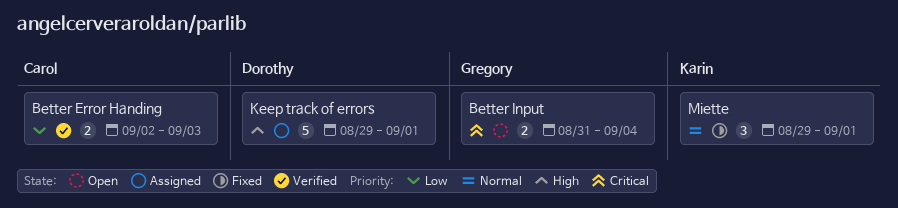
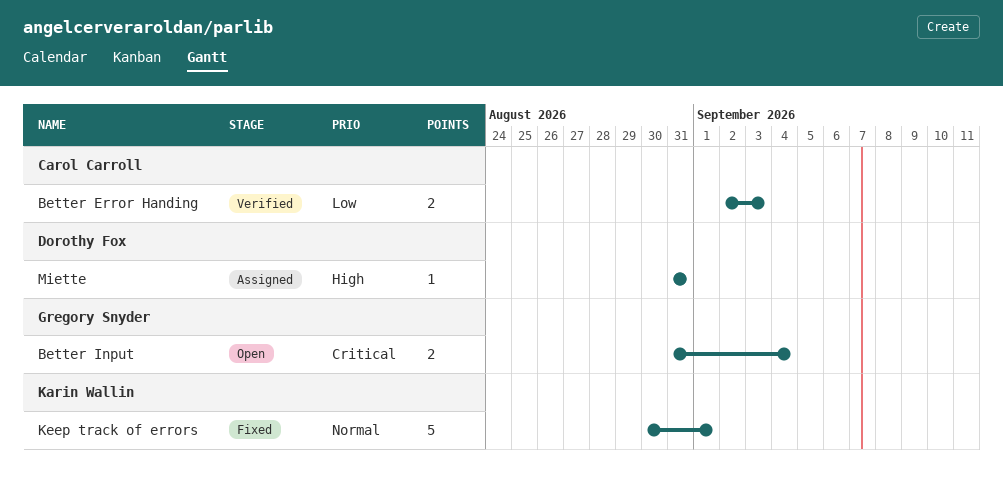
Keep track of errors, status: Assigned -> Fixed
Keep track of errors, owner: Dorothy Fox -> Karin Wallin
Keep track of errors, priority: High -> Normal
Keep track of errors, start: Aug 29 -> Aug 30
Miette, status: Fixed -> Assigned
Miette, owner: Karin Wallin -> Dorothy Fox
Miette, priority: Normal -> High
Miette, estimate: 3 -> 1
Miette, start: Aug 29 -> Aug 31
Miette, due: Sep 1 -> Aug 31

